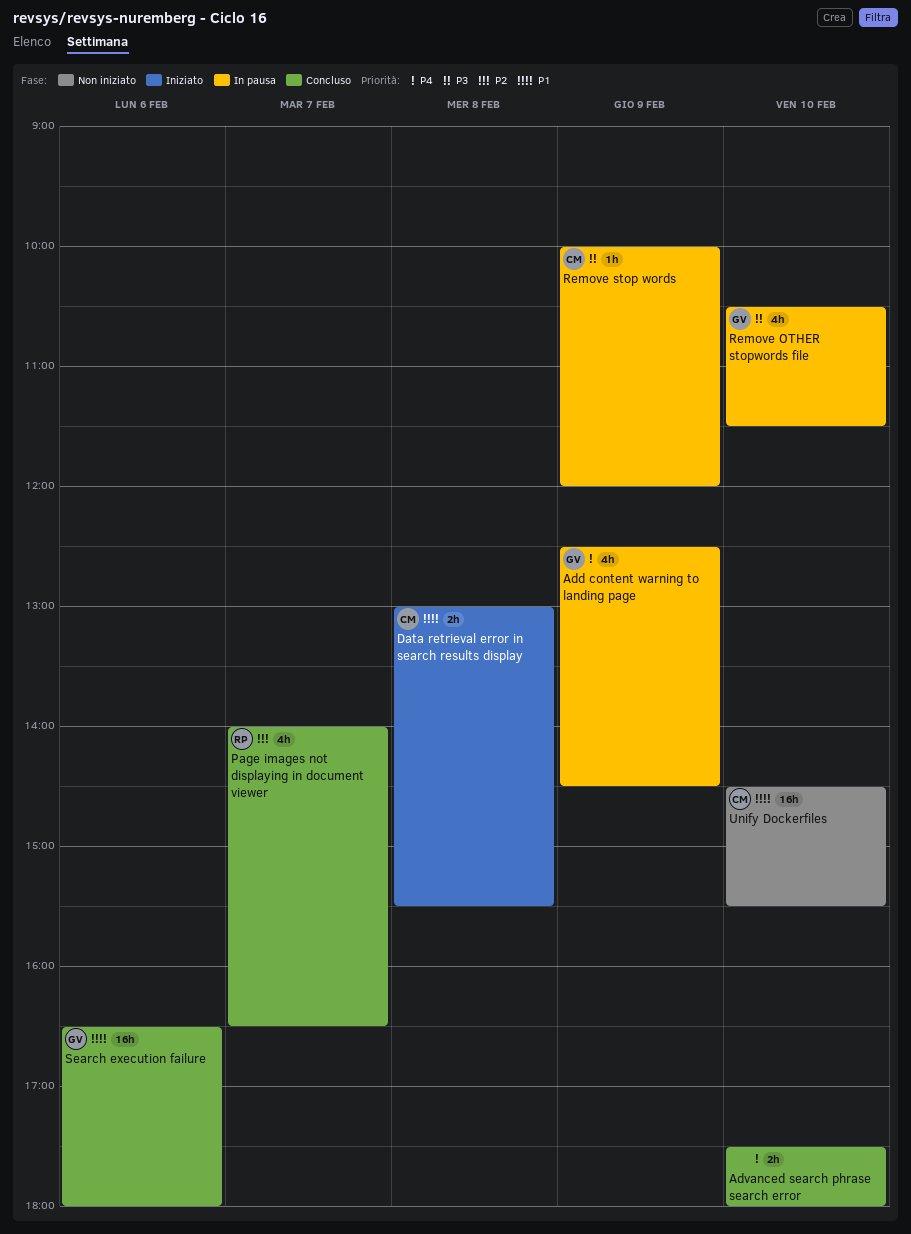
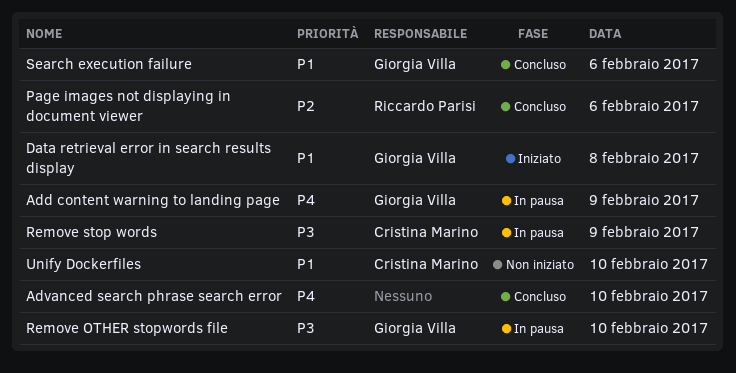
Data retrieval error in search results display, owner: Cristina Marino -> Giorgia Villa
Page images not displaying in document viewer, day: Feb 7 -> Feb 6

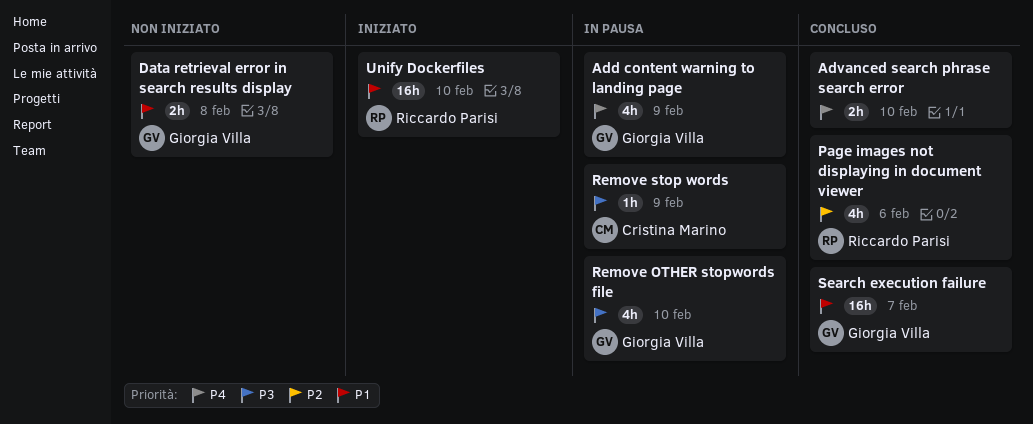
Data retrieval error in search results display, status: Iniziato -> Non iniziato
Search execution failure, day: Feb 6 -> Feb 7
Unify Dockerfiles, status: Non iniziato -> Iniziato
Unify Dockerfiles, owner: Cristina Marino -> Riccardo Parisi

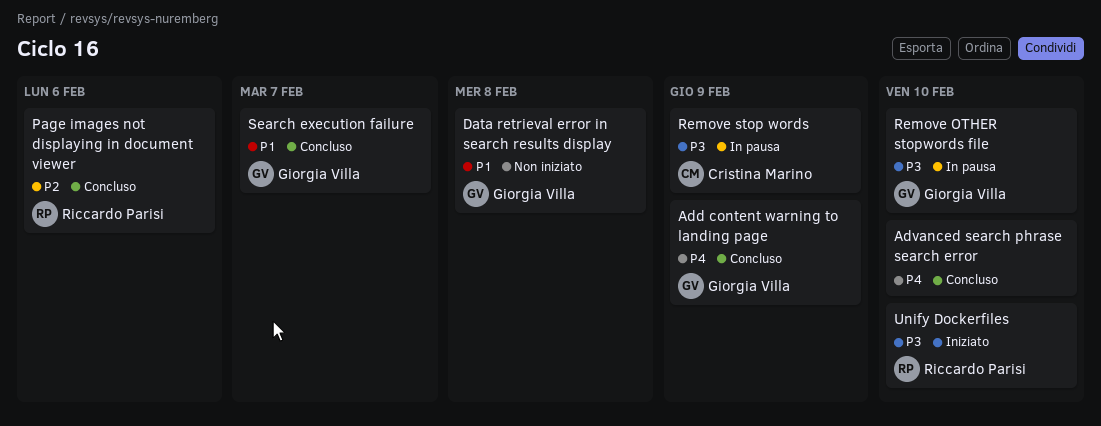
Add content warning to landing page, status: In pausa -> Concluso
Unify Dockerfiles, priority: P1 -> P3

